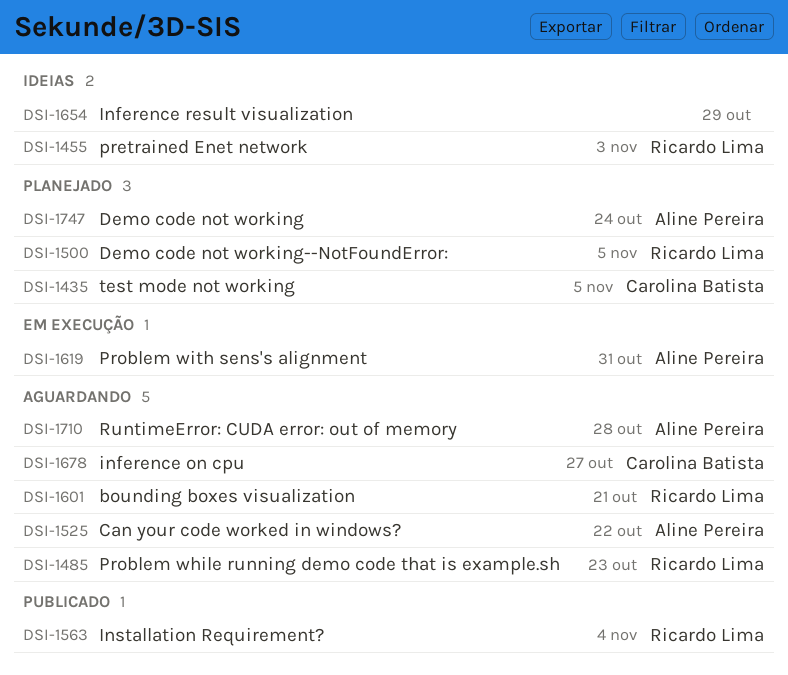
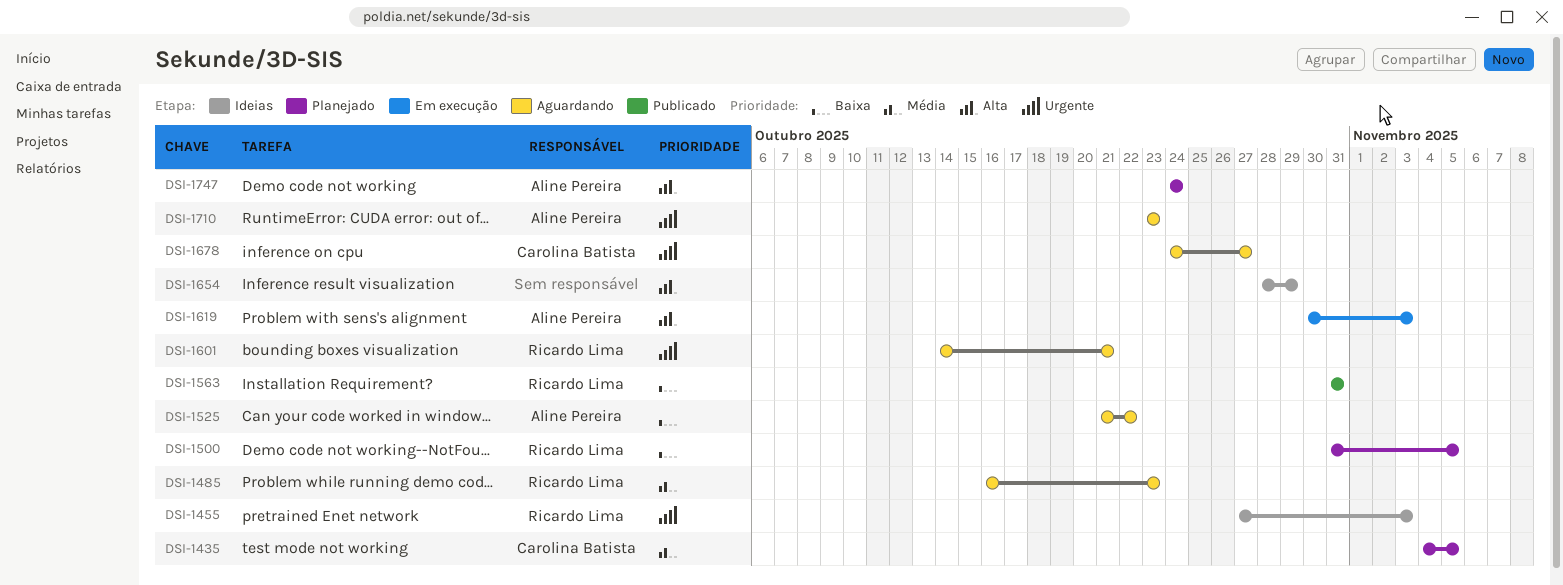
DSI-1563, due: Nov 4 -> Oct 31
DSI-1619, due: Oct 31 -> Nov 3
DSI-1710, due: Oct 28 -> Oct 23

